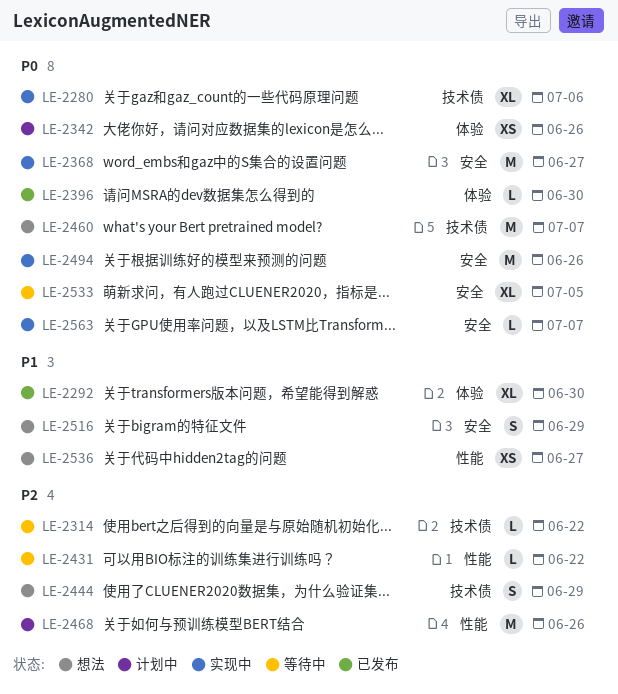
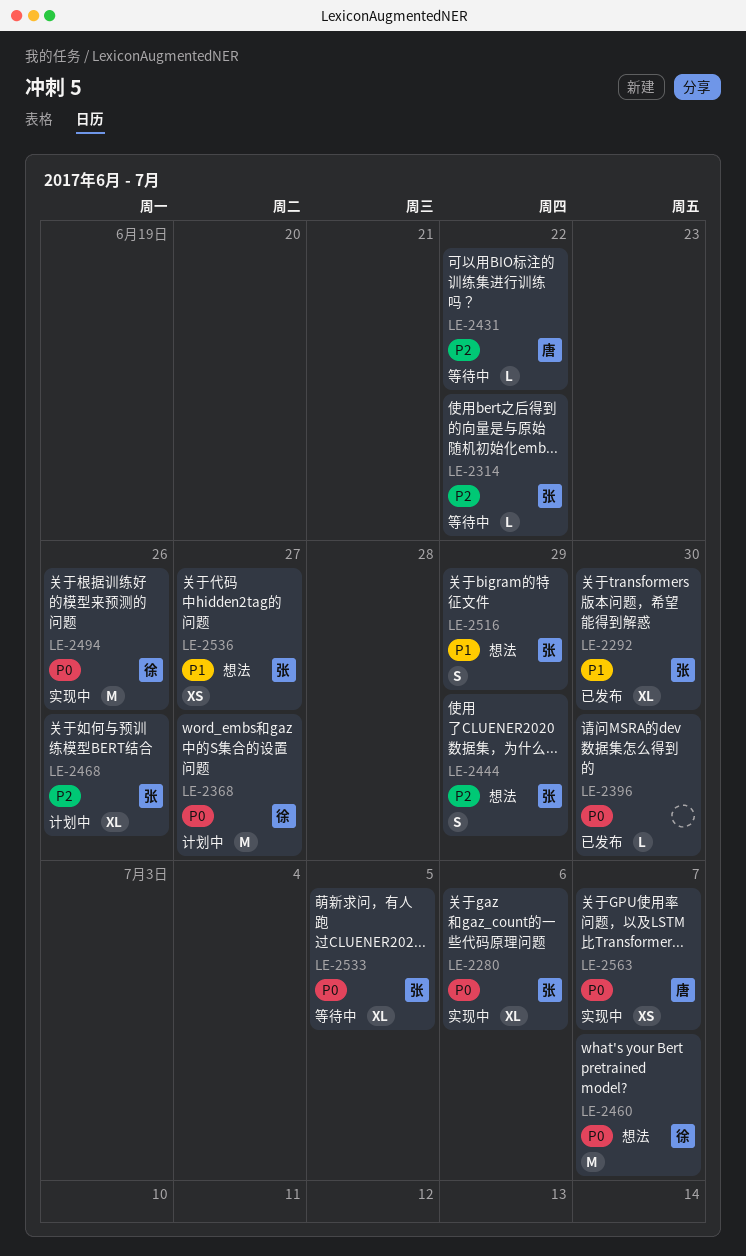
LE-2342: present -> none
LE-2368, status: 实现中 -> 计划中
LE-2468, estimate: M -> XL
LE-2563, estimate: L -> XS

